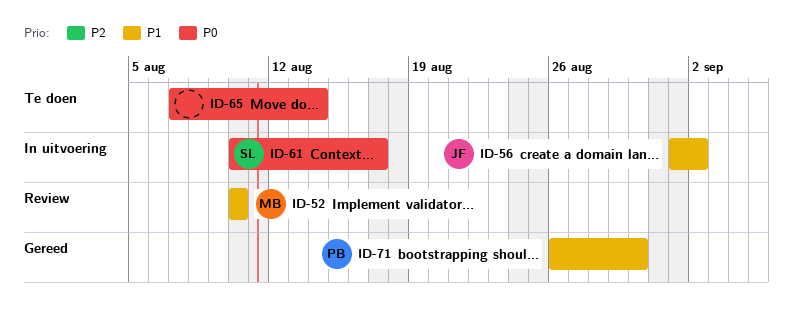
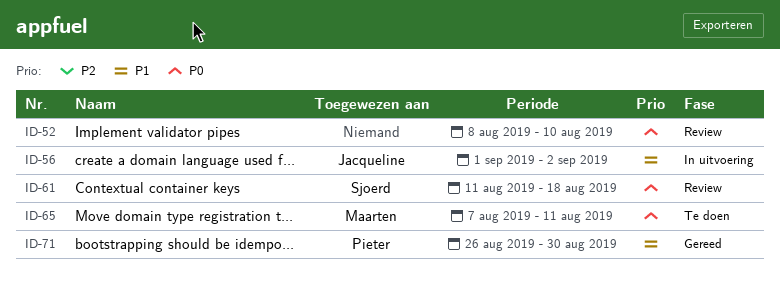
ID-52, owner: Maarten -> none
ID-52, priority: P1 -> P0
ID-52, start: Aug 10 -> Aug 8
ID-61, status: In uitvoering -> Review
ID-61, start: Aug 10 -> Aug 11
ID-61, due: Aug 17 -> Aug 18
ID-65, owner: none -> Maarten
ID-65, due: Aug 14 -> Aug 11

